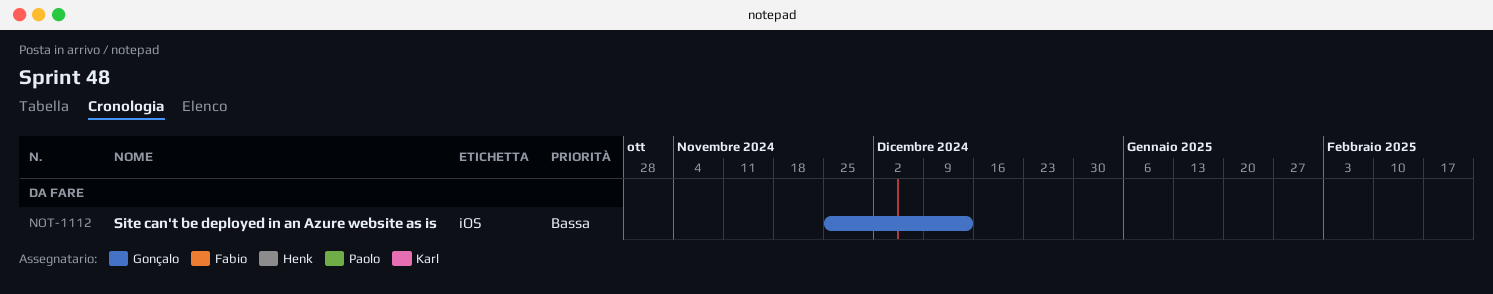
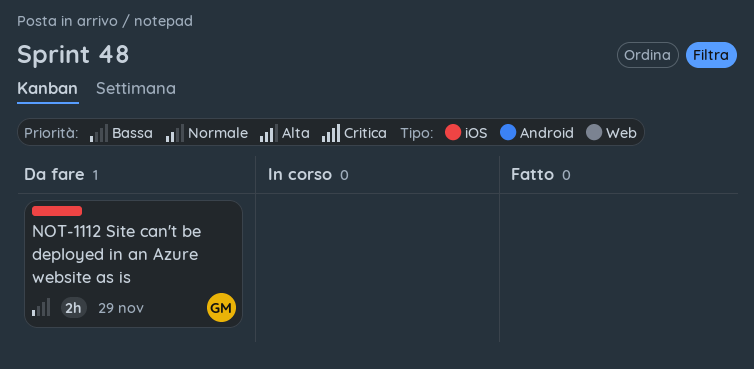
NOT-1112, due: Dec 13 -> Nov 29

